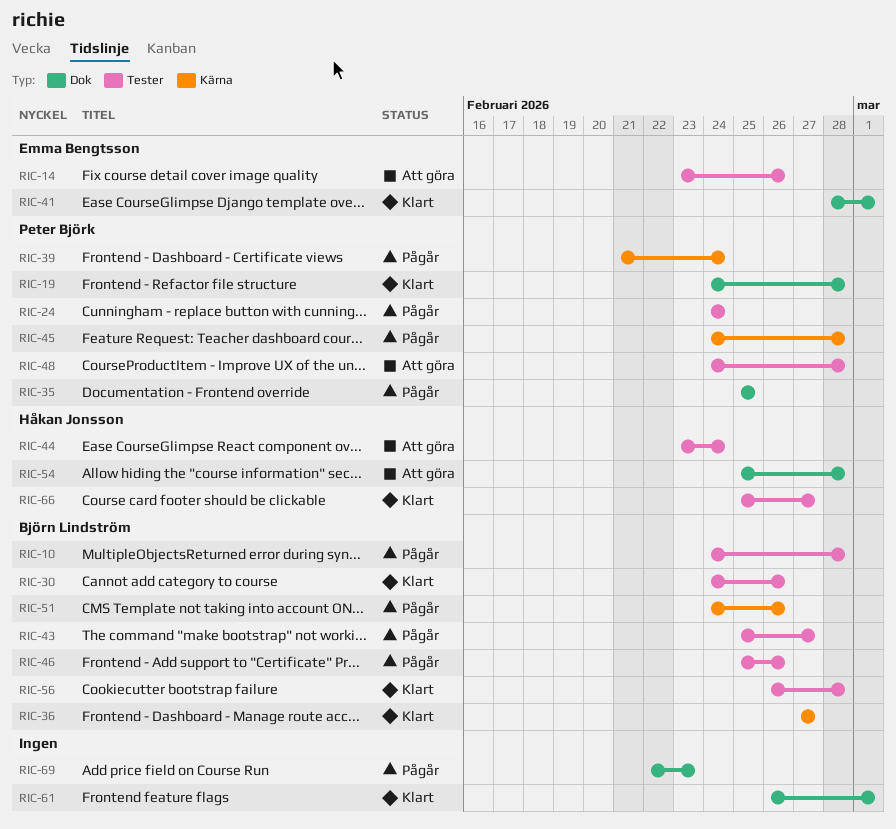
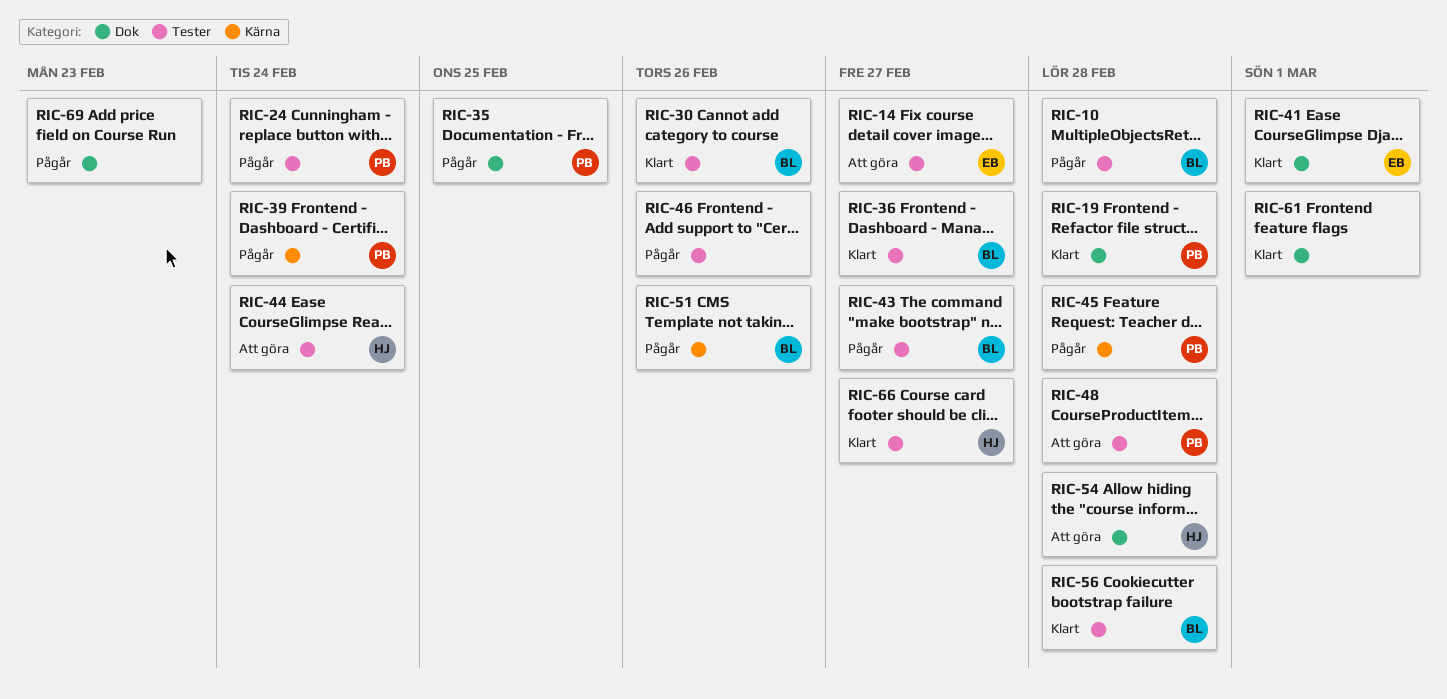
RIC-14, due: Feb 26 -> Feb 27
RIC-36, label: Kärna -> Tester
RIC-46, owner: Björn Lindström -> none

